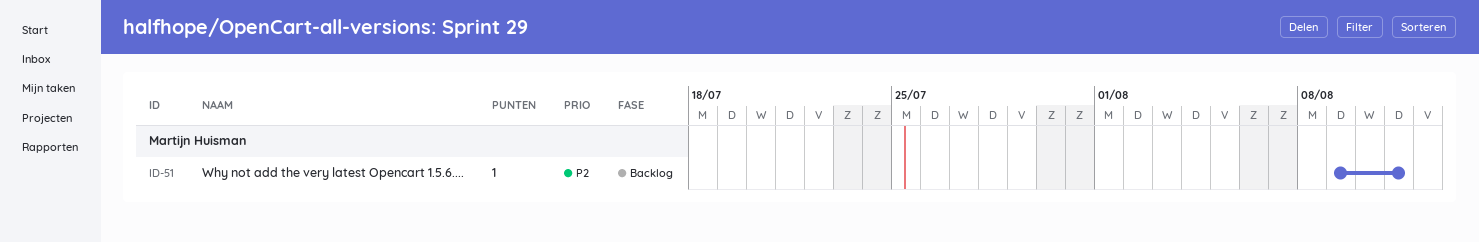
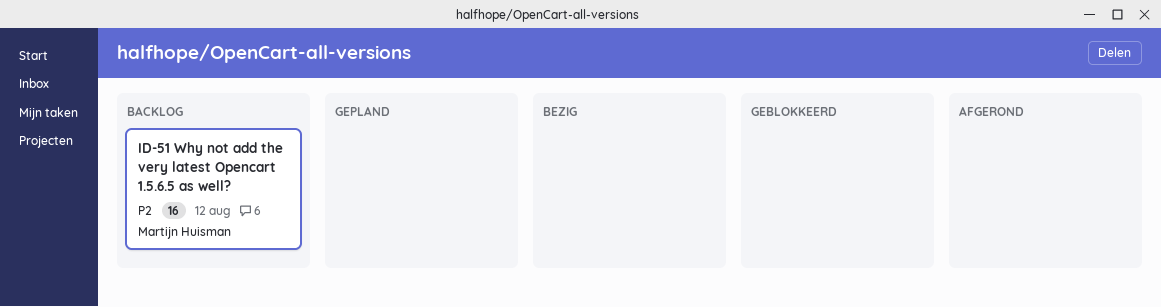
ID-51, estimate: 1 -> 16
ID-51, due: Aug 11 -> Aug 12

